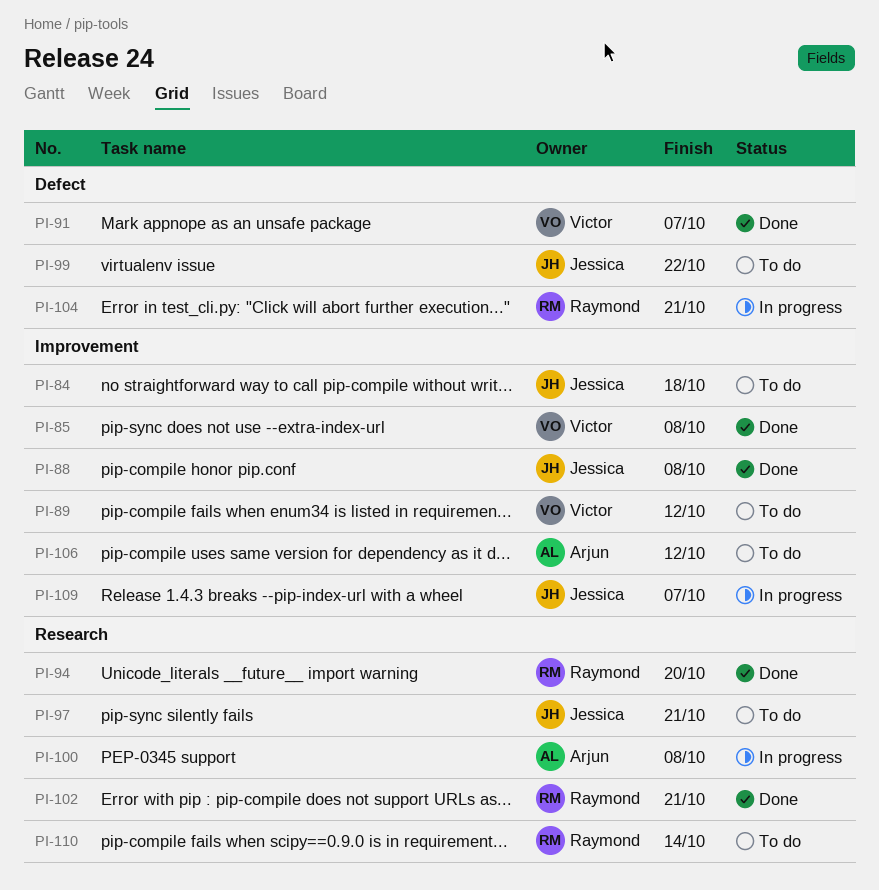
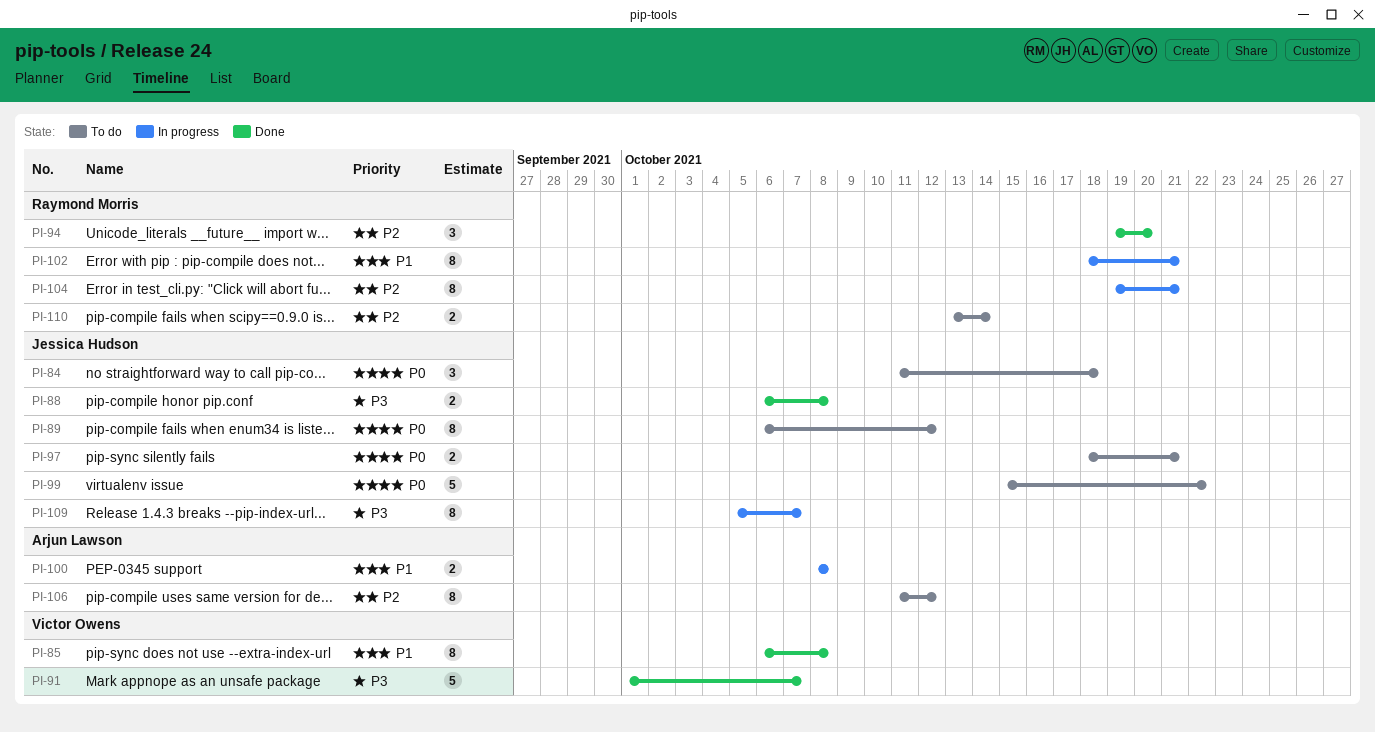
PI-89, owner: Victor Owens -> Jessica Hudson
PI-102, status: Done -> In progress

